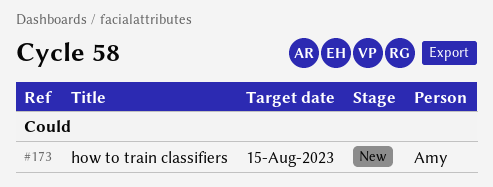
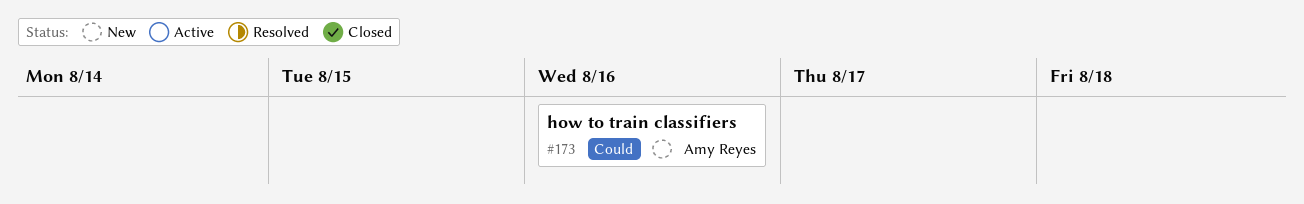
#173, due: Aug 15 -> Aug 16

